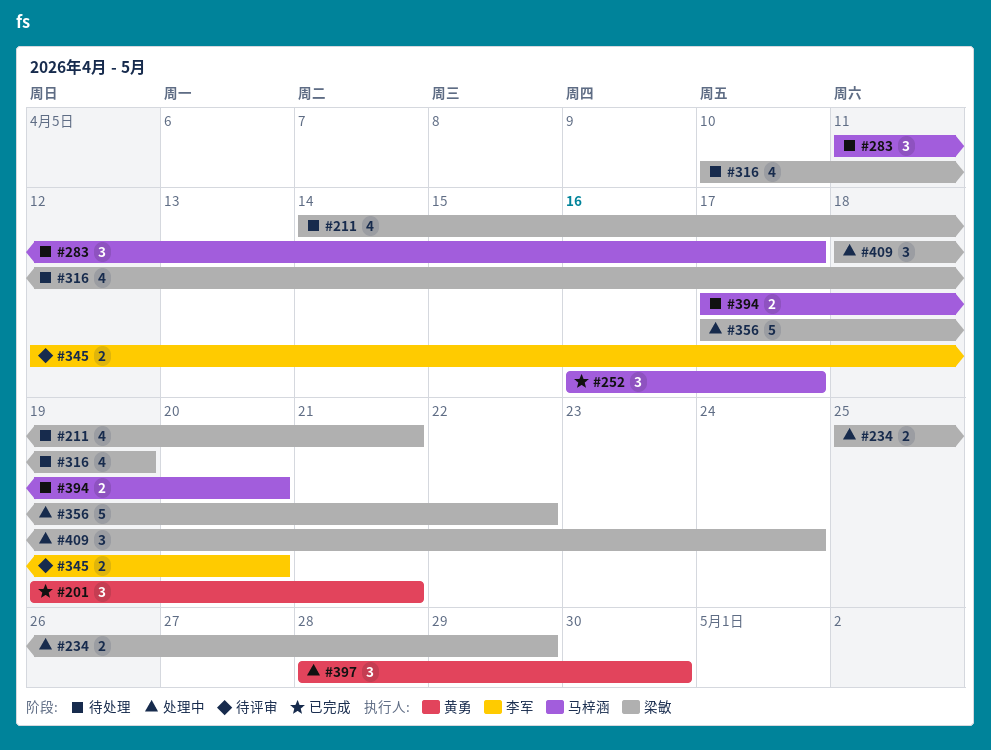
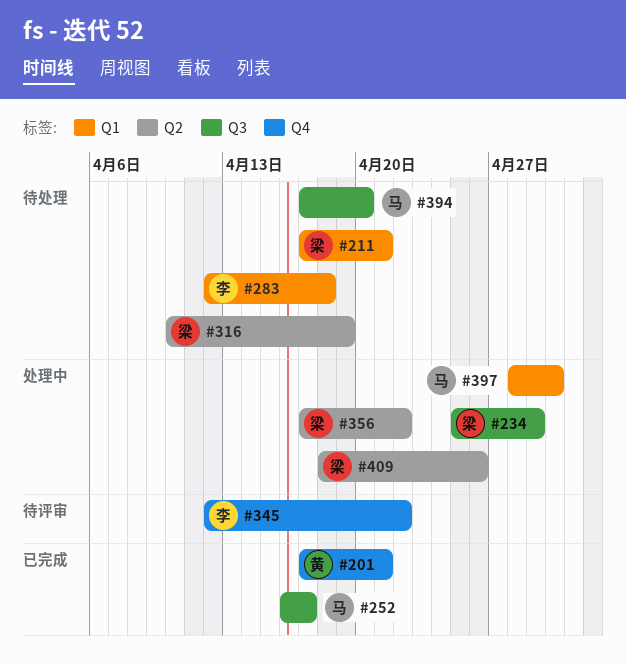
#201, start: Apr 19 -> Apr 17
#211, start: Apr 14 -> Apr 17
#283, owner: 马梓涵 -> 李军
#283, start: Apr 11 -> Apr 12
#283, due: Apr 17 -> Apr 18
#345, due: Apr 20 -> Apr 22
#397, owner: 黄勇 -> 马梓涵
#409, due: Apr 24 -> Apr 26

